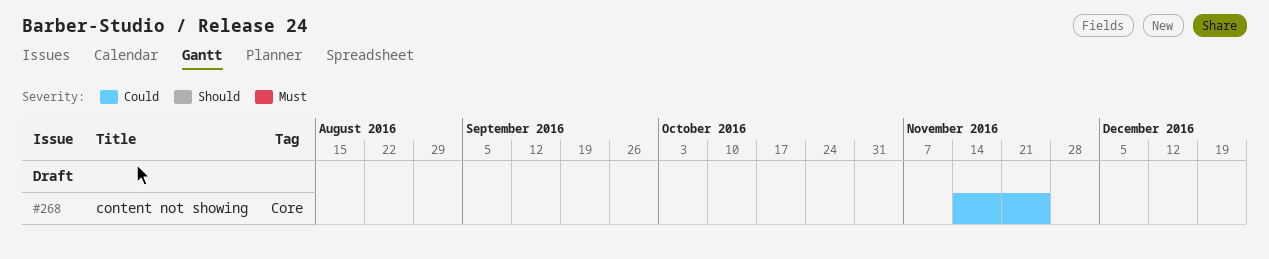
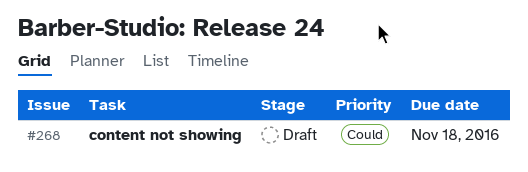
#268, due: Nov 25 -> Nov 18

